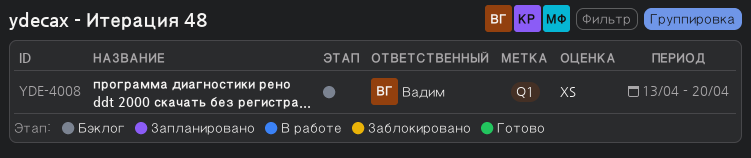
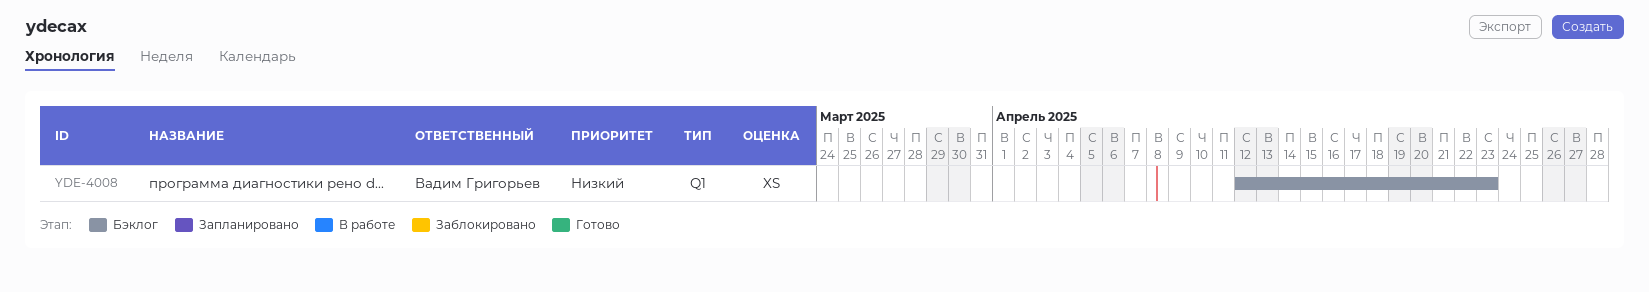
YDE-4008, start: Apr 13 -> Apr 12
YDE-4008, due: Apr 20 -> Apr 23

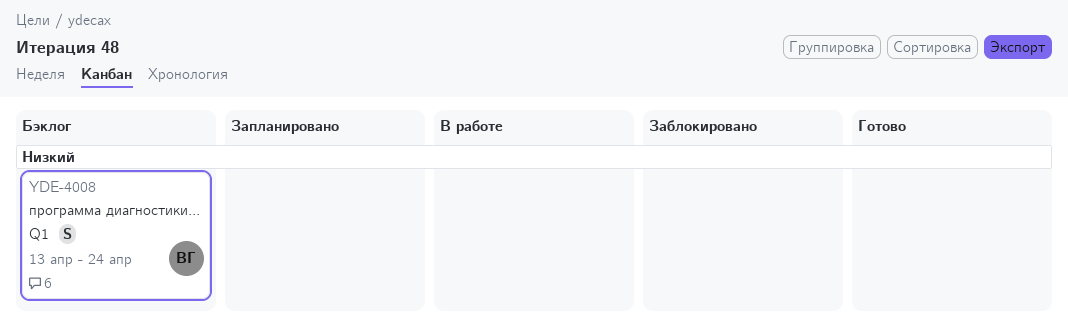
YDE-4008, estimate: XS -> S
YDE-4008, start: Apr 12 -> Apr 13
YDE-4008, due: Apr 23 -> Apr 24

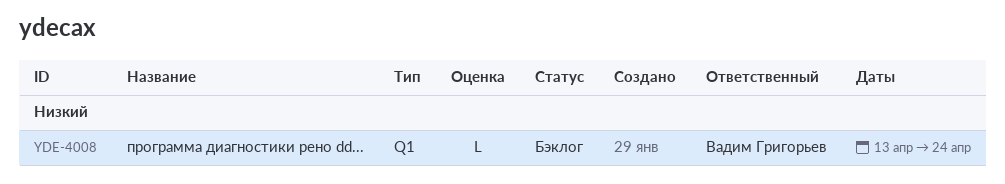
YDE-4008, estimate: S -> L

